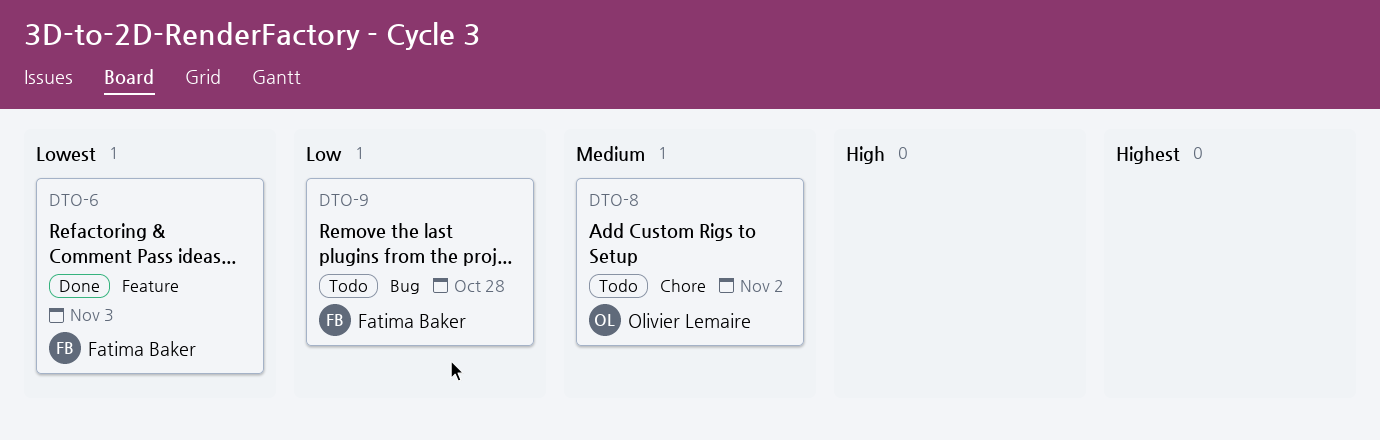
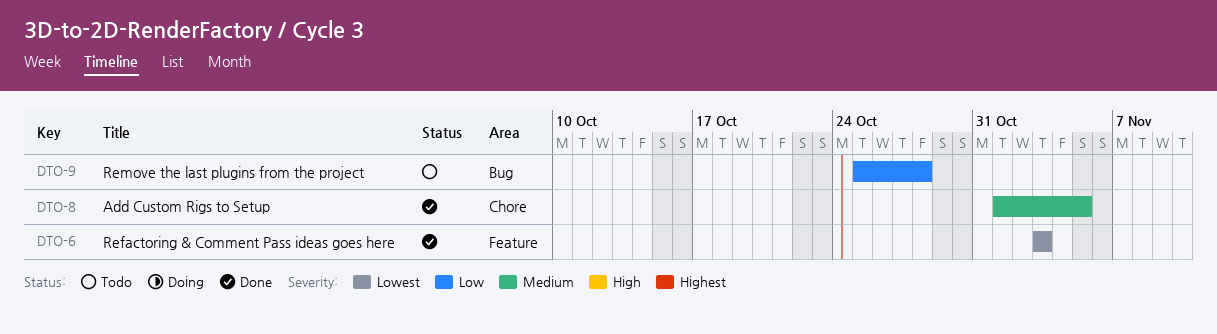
DTO-8, status: Todo -> Done
DTO-8, due: Nov 2 -> Nov 5

